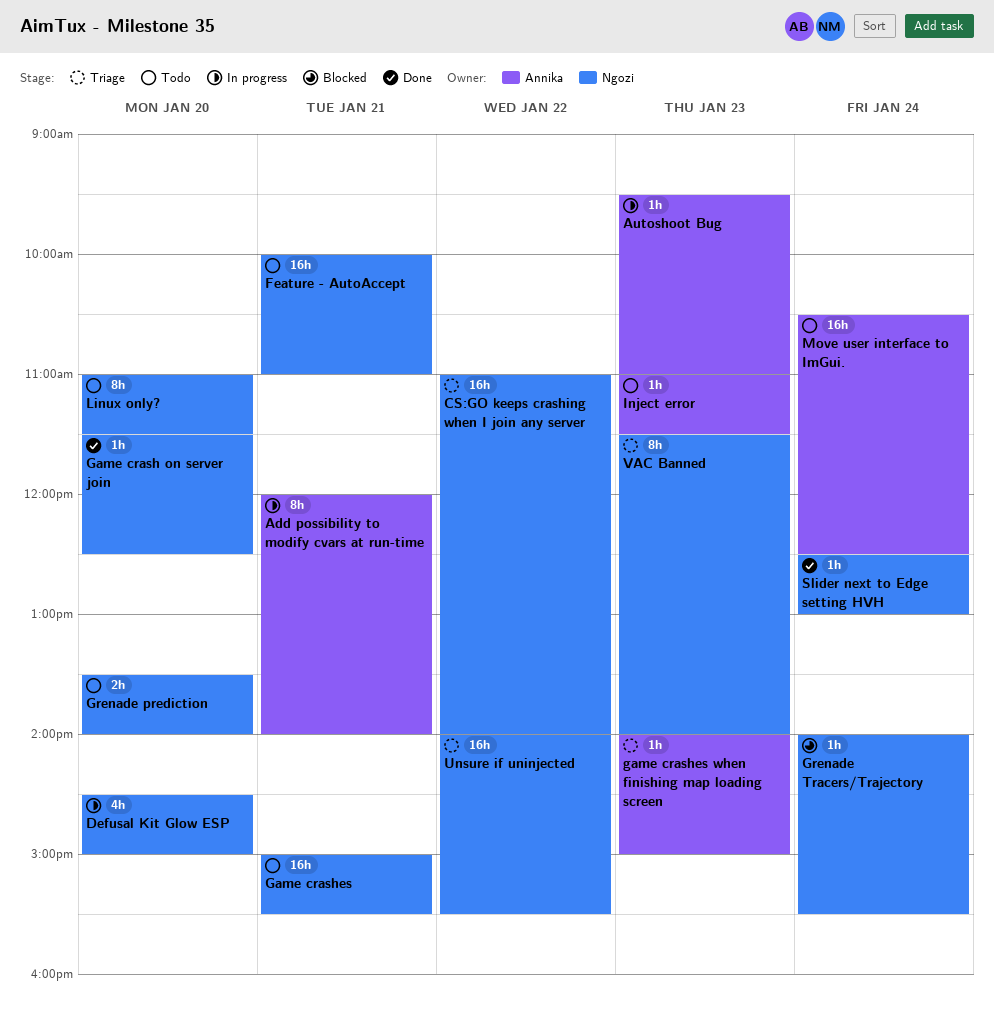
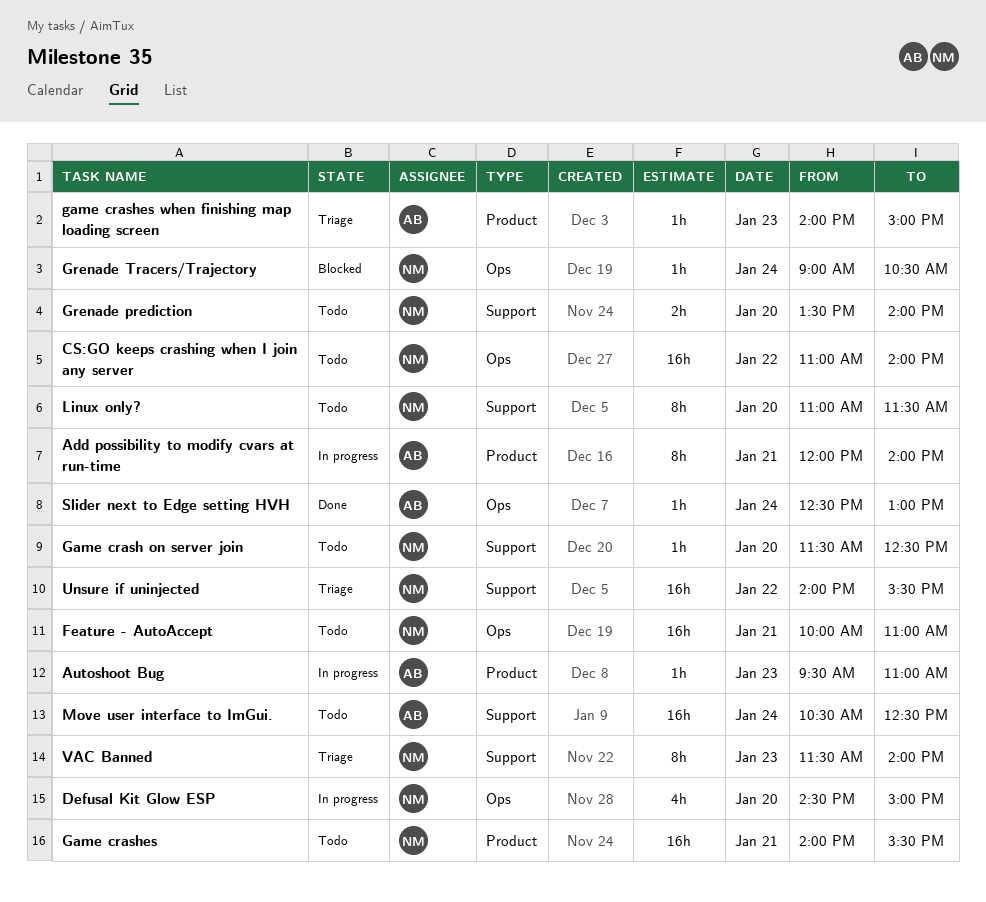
CS:GO keeps crashing when I join any server, status: Triage -> Todo
Game crash on server join, status: Done -> Todo
Game crashes, begins: 15:00 -> 14:00
Grenade Tracers/Trajectory, begins: 14:00 -> 09:00
Grenade Tracers/Trajectory, ends: 15:30 -> 10:30
Inject error: present -> none
Slider next to Edge setting HVH, owner: Ngozi -> Annika

